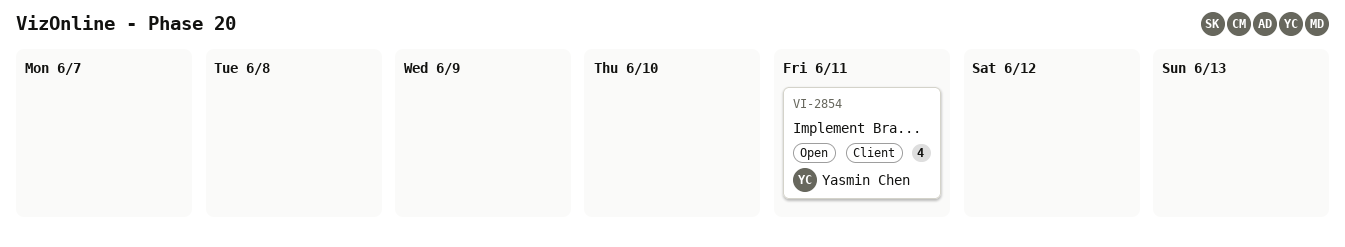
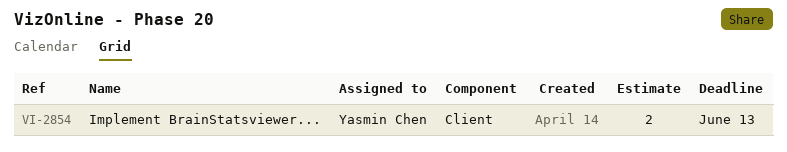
VI-2854, estimate: 4 -> 2
VI-2854, due: Jun 11 -> Jun 13

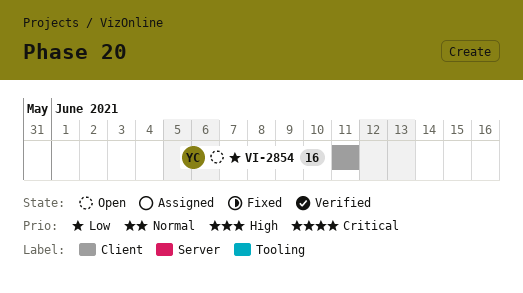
VI-2854, estimate: 2 -> 16
VI-2854, due: Jun 13 -> Jun 11

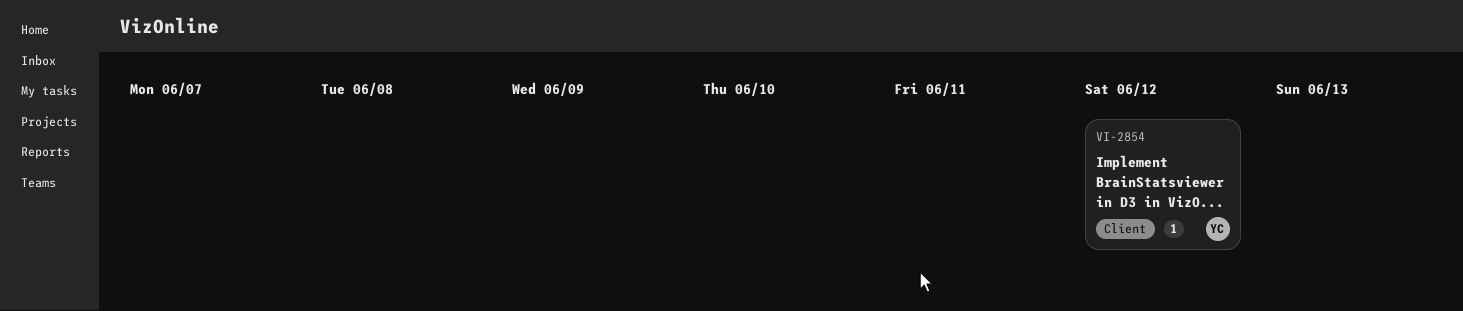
VI-2854, estimate: 16 -> 1
VI-2854, due: Jun 11 -> Jun 12

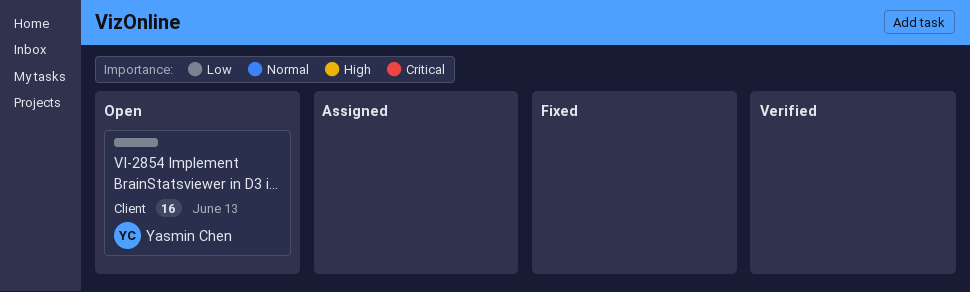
VI-2854, estimate: 1 -> 16
VI-2854, due: Jun 12 -> Jun 13

